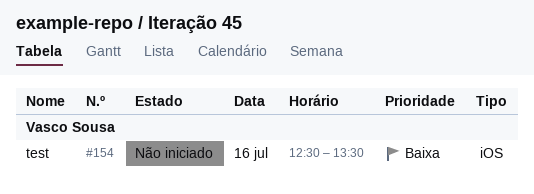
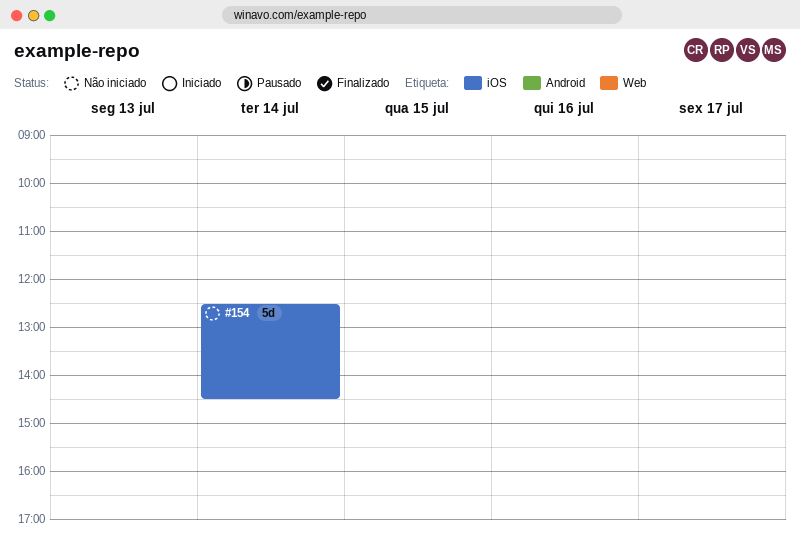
#154, day: Jul 16 -> Jul 14
#154, ends: 13:30 -> 14:30

